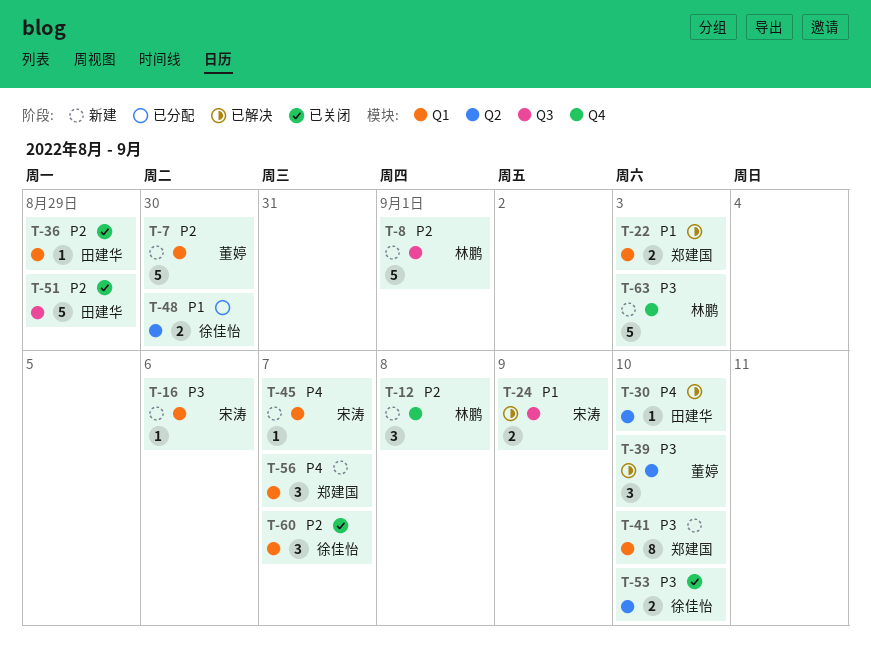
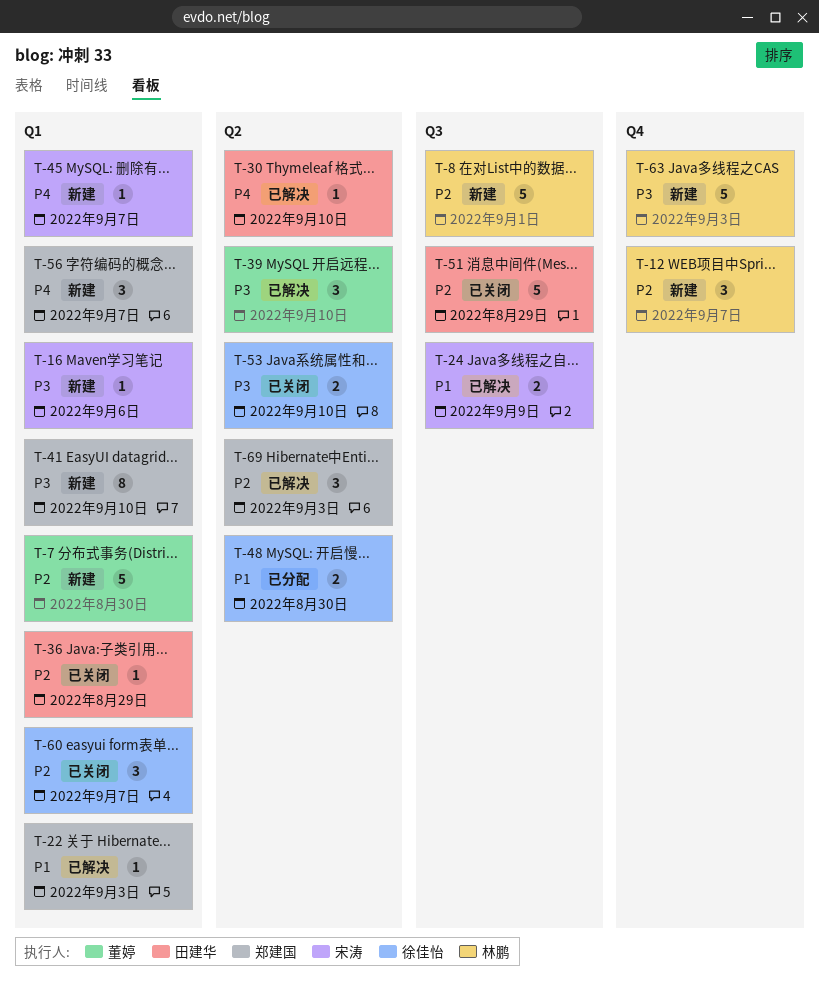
T-12, due: Sep 8 -> Sep 7
T-22, estimate: 2 -> 1
T-69: none -> present

